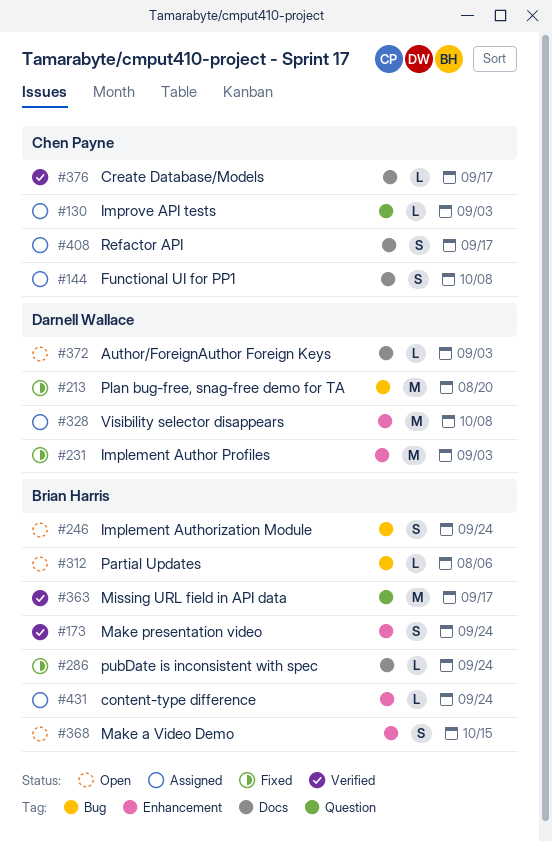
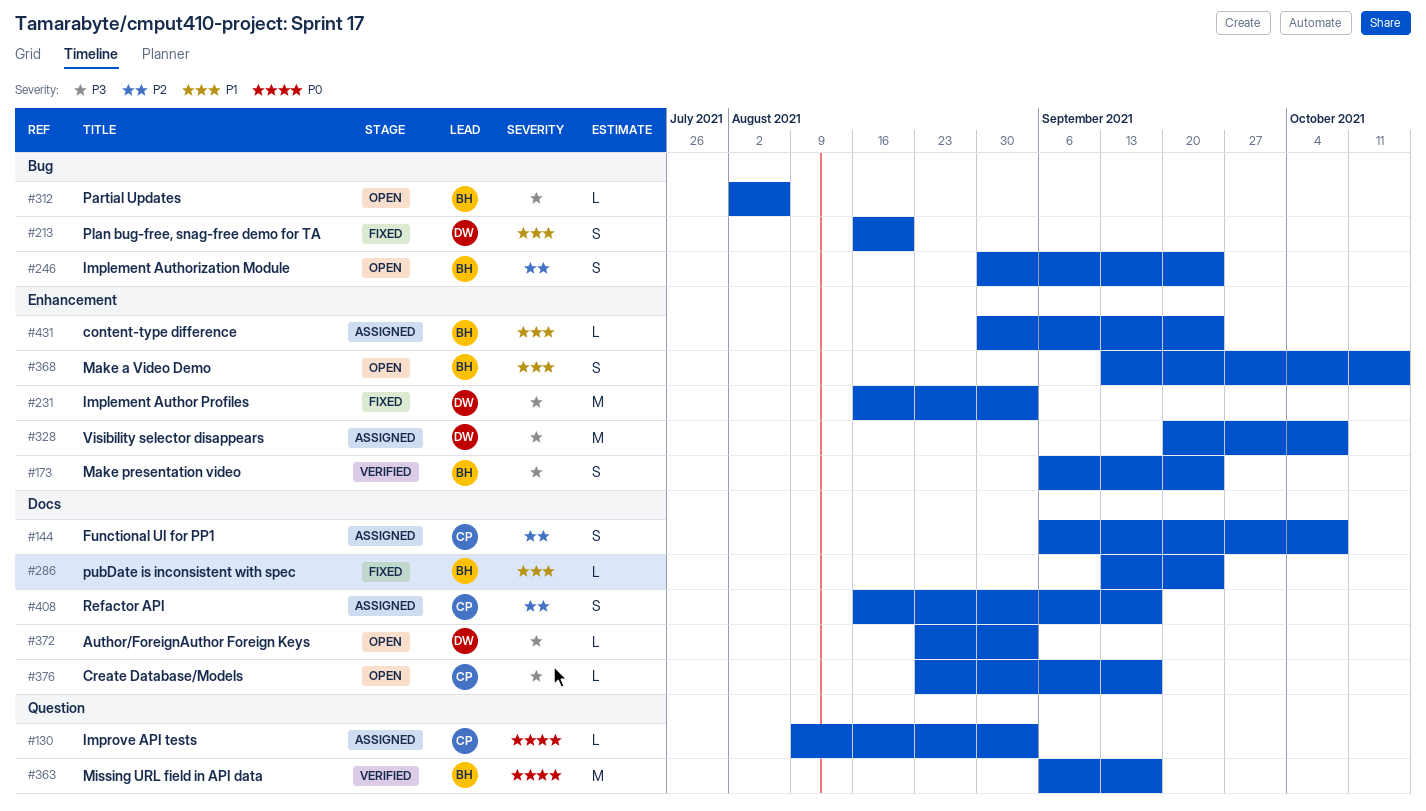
#213, estimate: M -> S
#376, status: Verified -> Open

